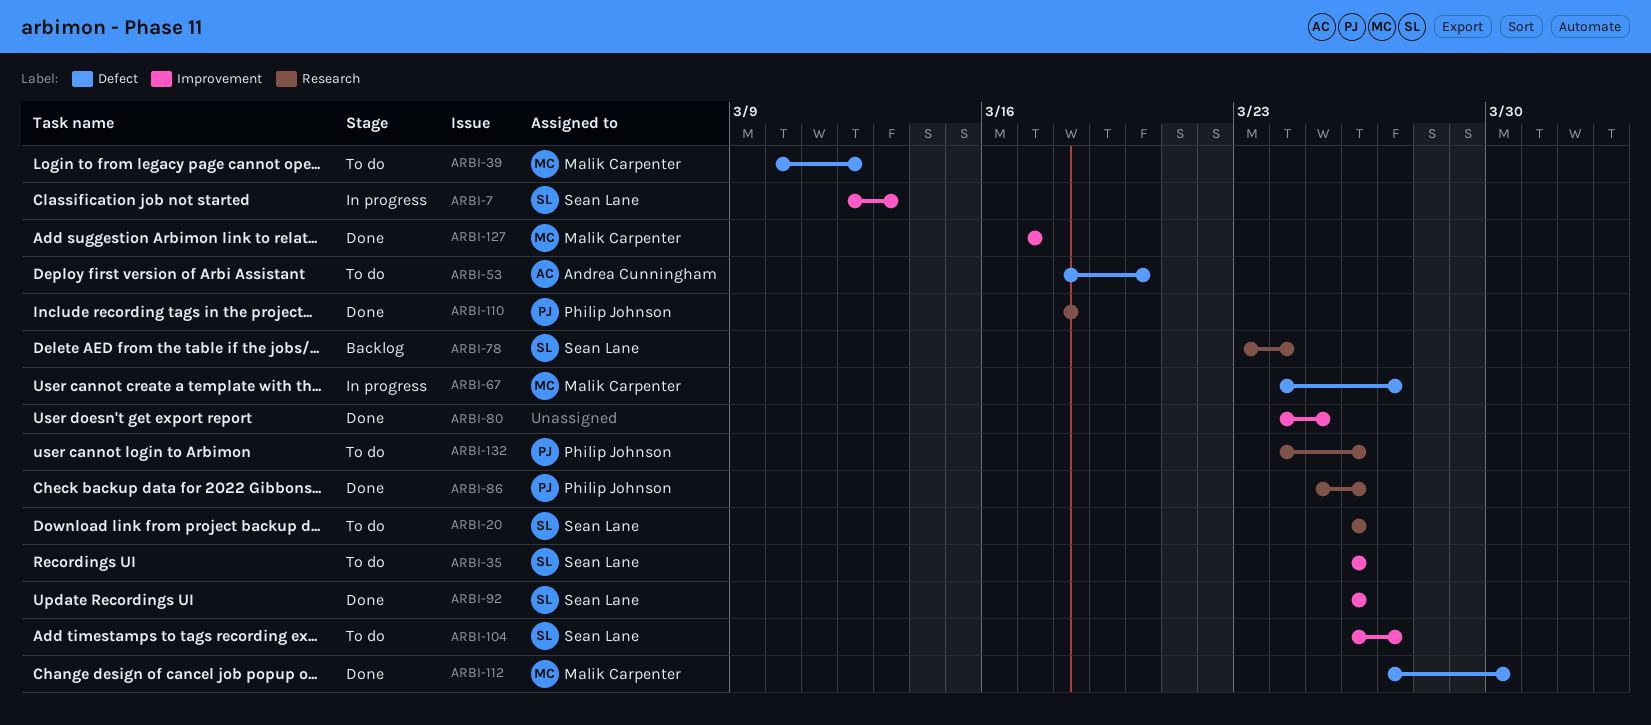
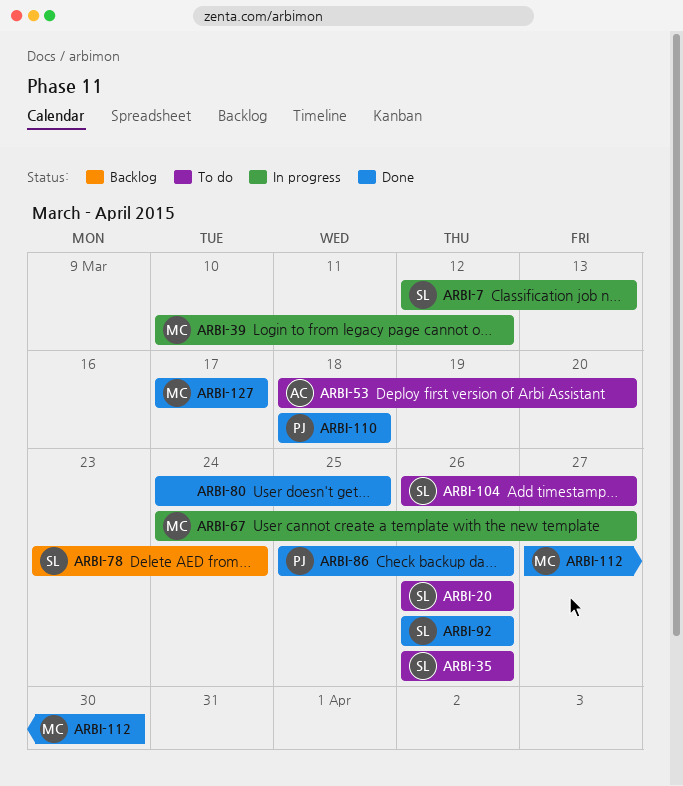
ARBI-39, status: To do -> In progress
ARBI-132: present -> none

